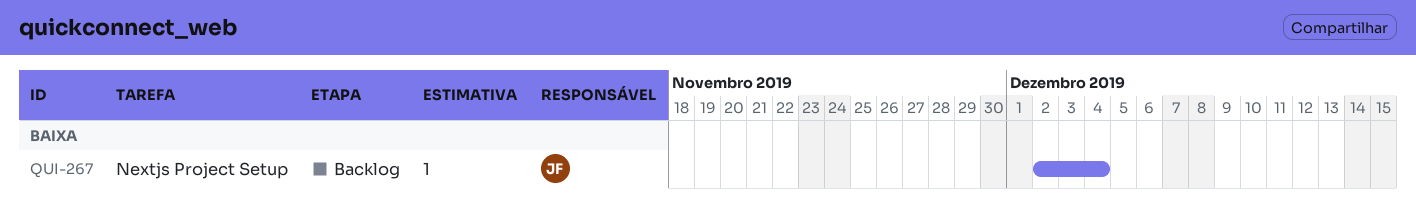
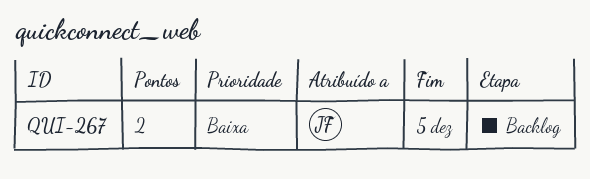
QUI-267, estimate: 1 -> 2
QUI-267, due: Dec 4 -> Dec 5

